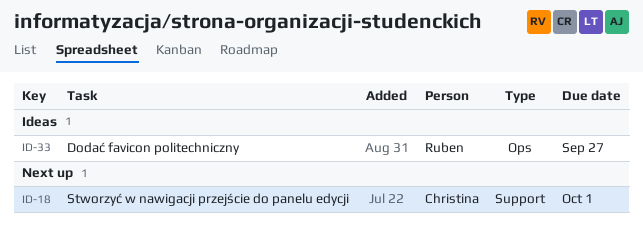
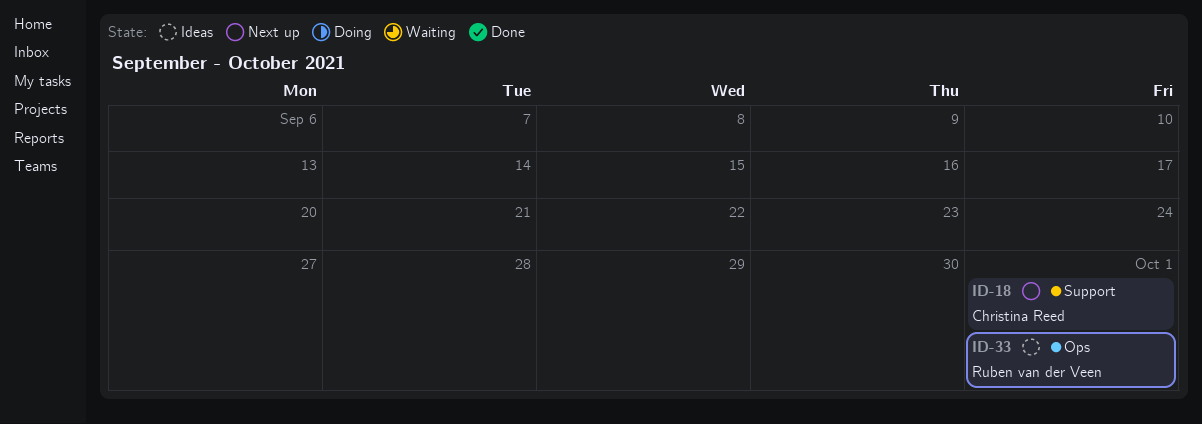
ID-33, due: Sep 27 -> Oct 1

